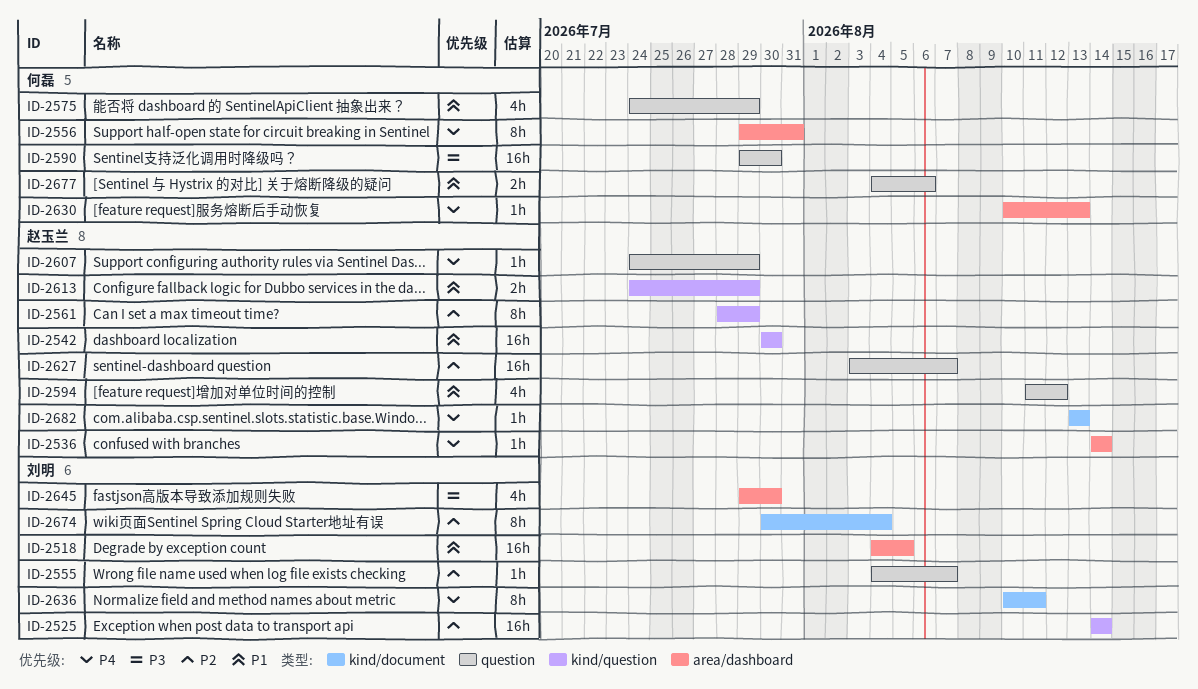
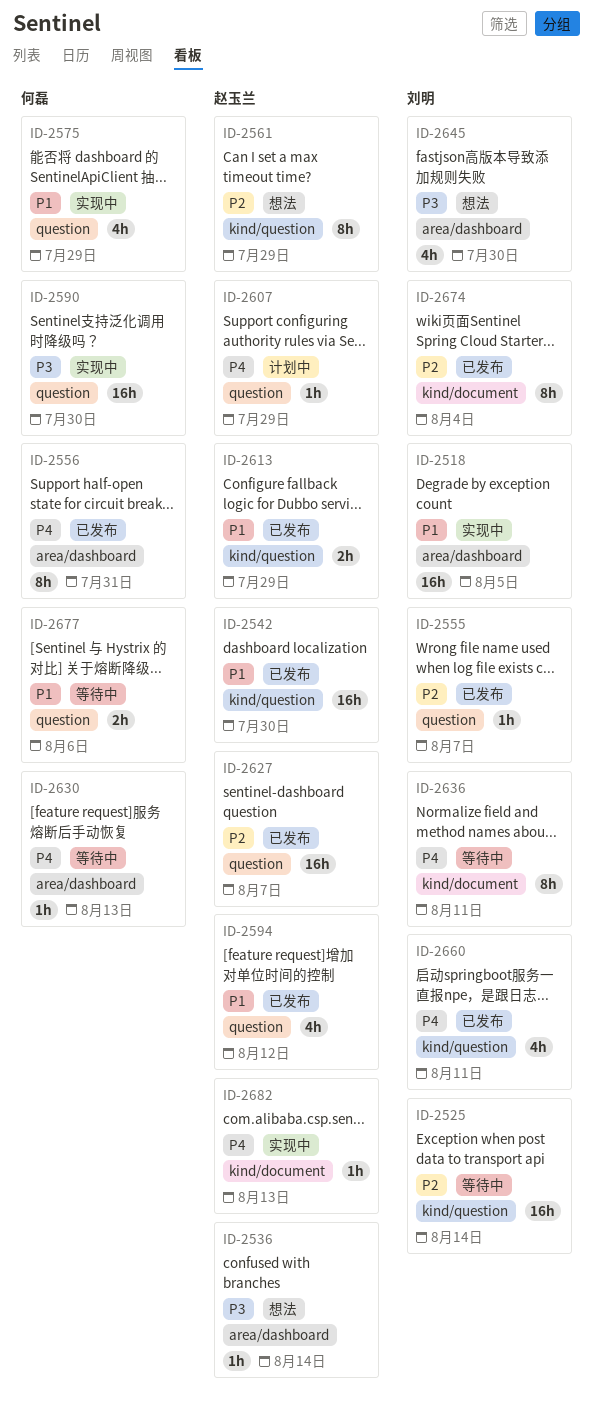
ID-2536, priority: P4 -> P3
ID-2660: none -> present

